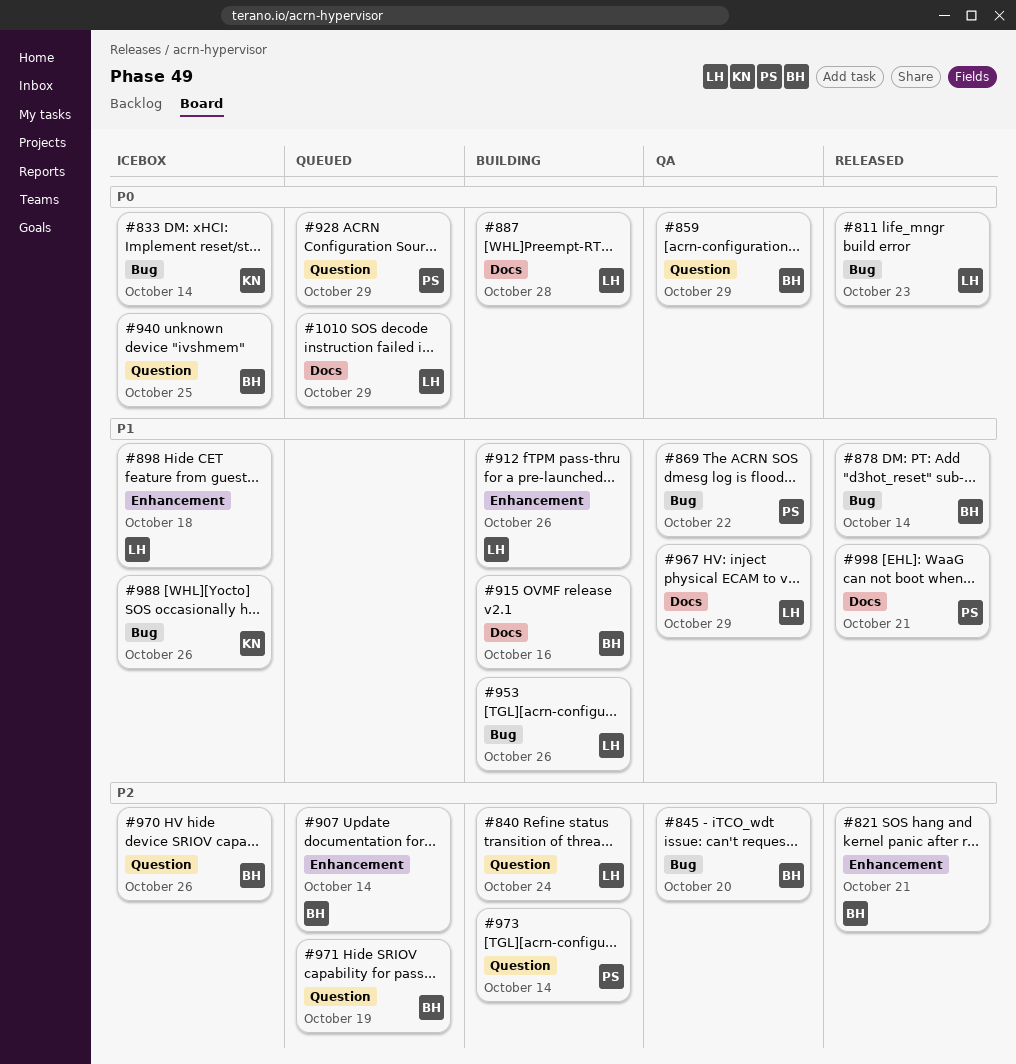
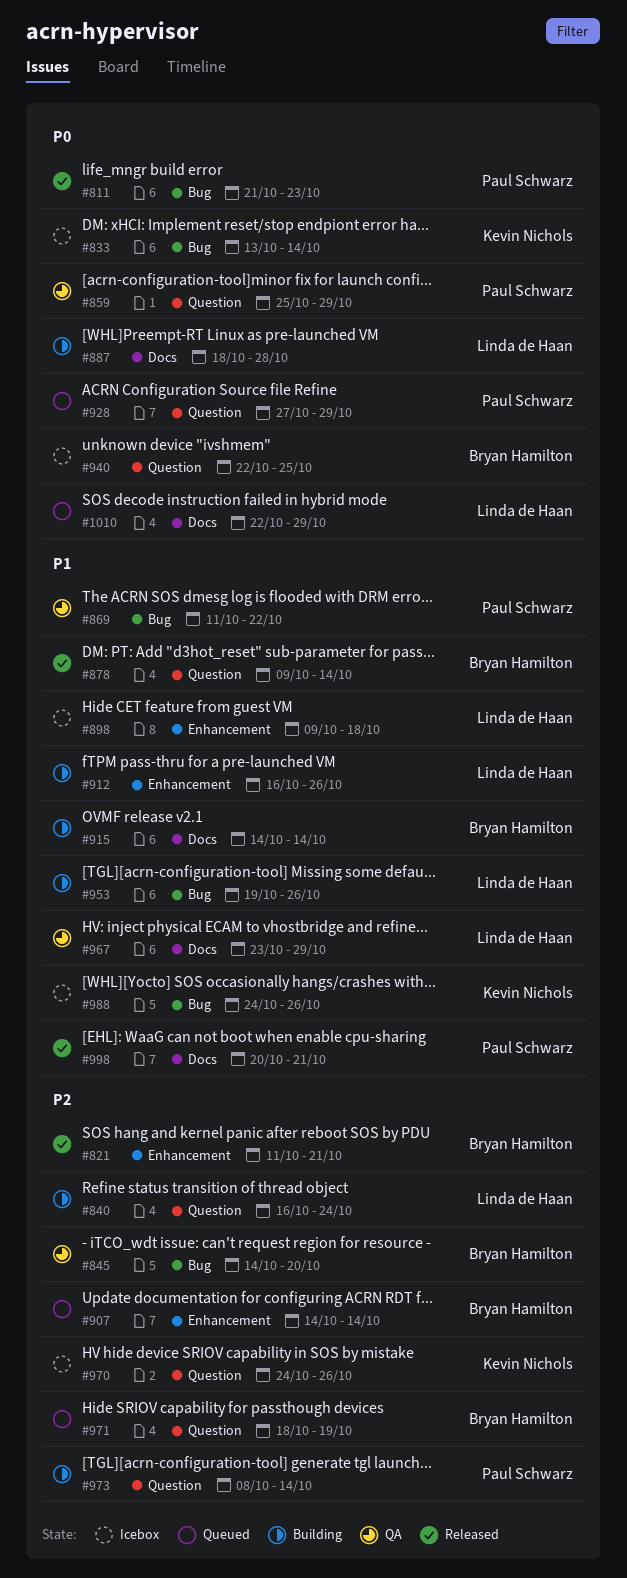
#811, owner: Linda de Haan -> Paul Schwarz
#859, owner: Bryan Hamilton -> Paul Schwarz
#878, label: Bug -> Question
#915, due: Oct 16 -> Oct 14
#970, owner: Bryan Hamilton -> Kevin Nichols

